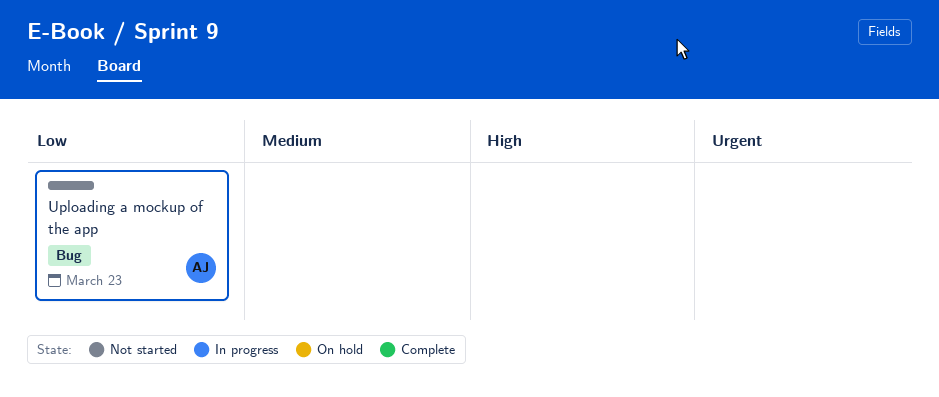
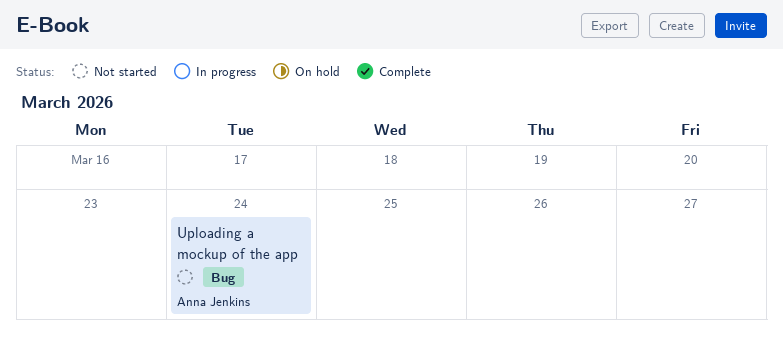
Uploading a mockup of the app, due: Mar 23 -> Mar 24

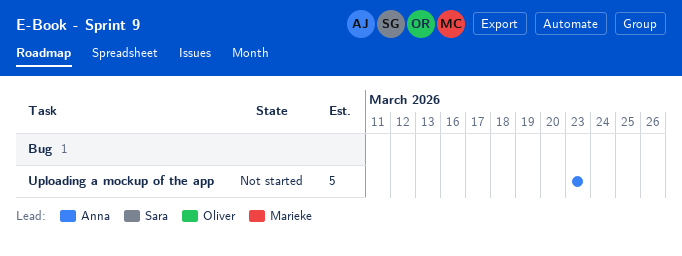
Uploading a mockup of the app, due: Mar 24 -> Mar 23

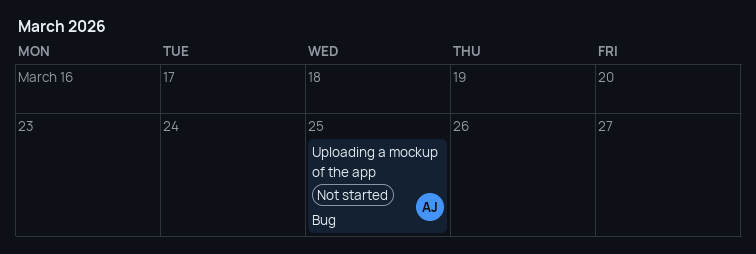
Uploading a mockup of the app, due: Mar 23 -> Mar 25

